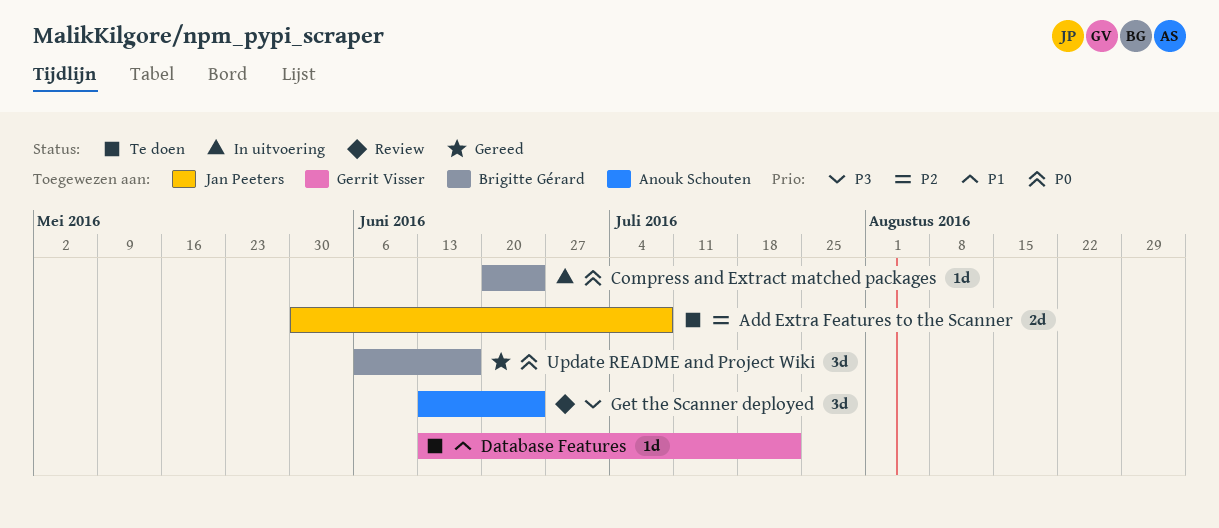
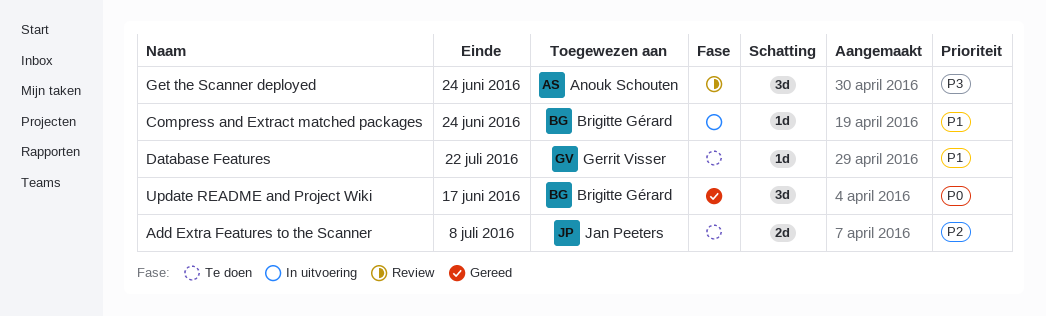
Compress and Extract matched packages, priority: P0 -> P1

